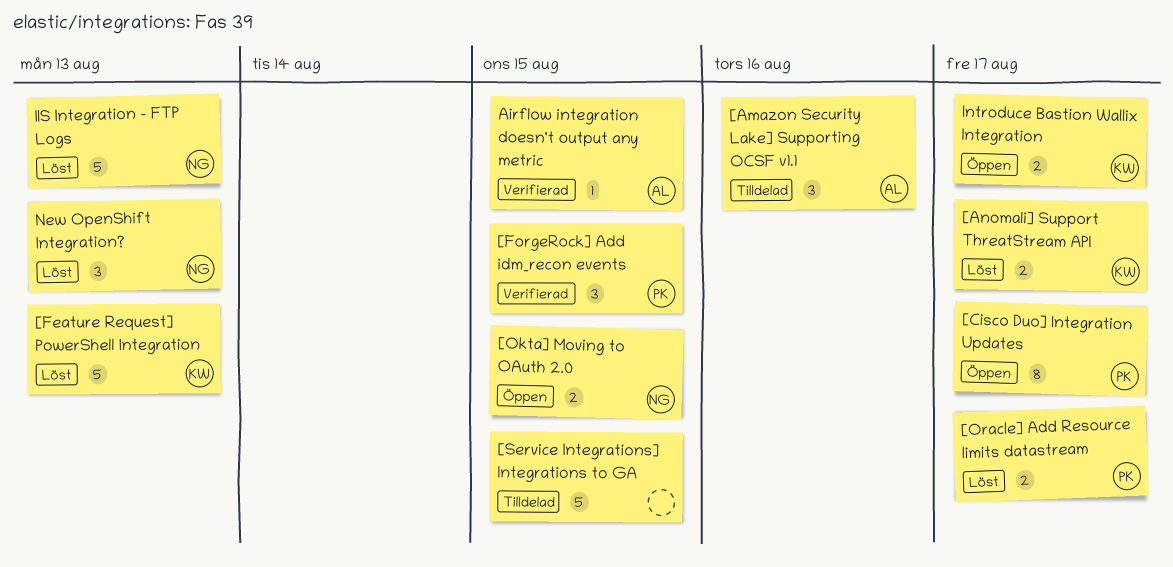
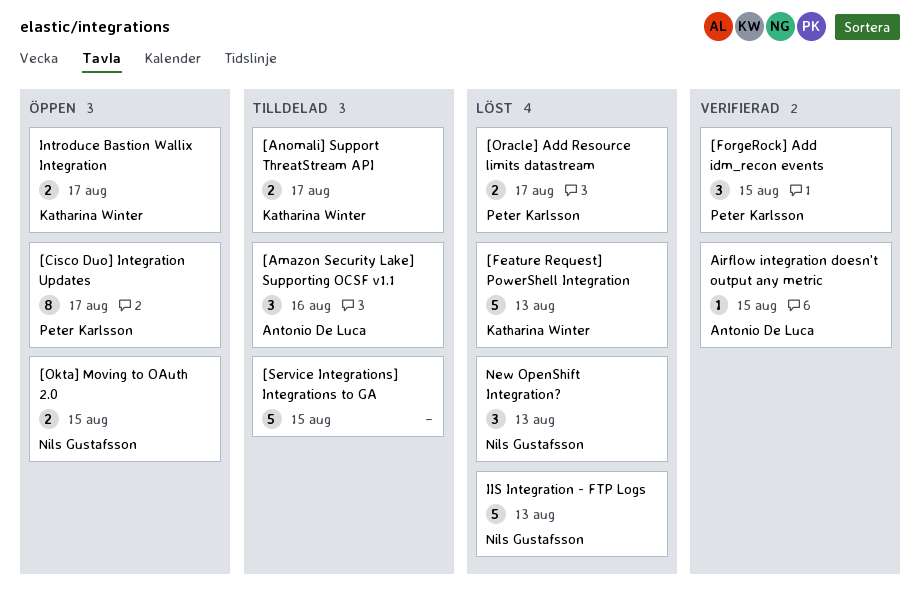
[Anomali] Support ThreatStream API, status: Löst -> Tilldelad

